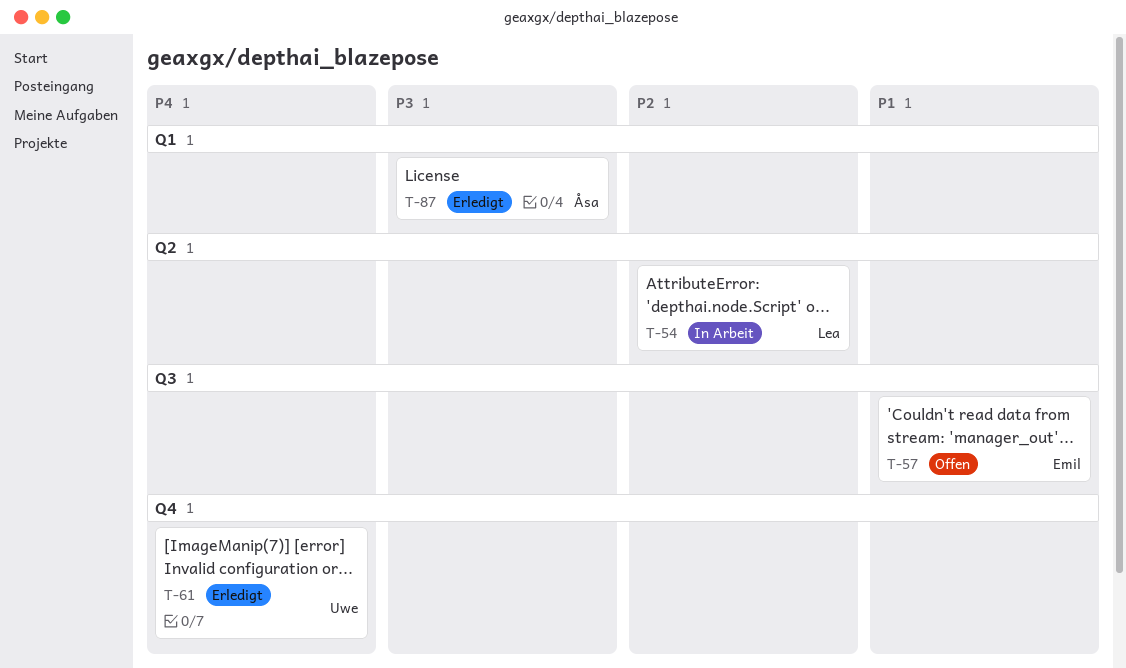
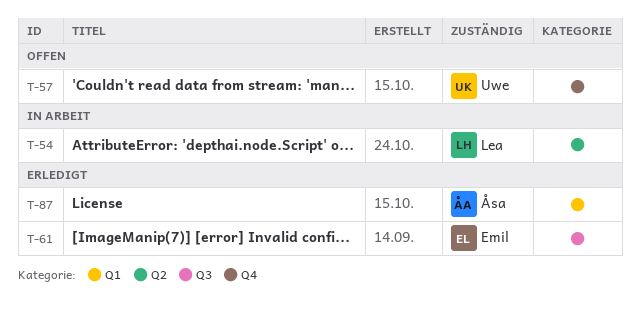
T-57, owner: Emil -> Uwe
T-57, label: Q3 -> Q4
T-61, owner: Uwe -> Emil
T-61, label: Q4 -> Q3

